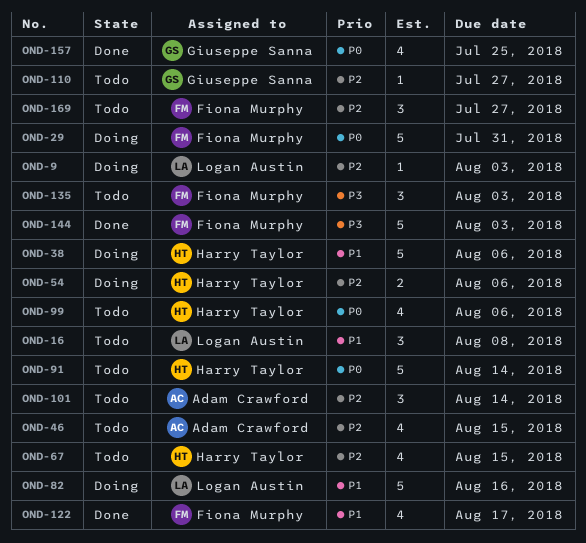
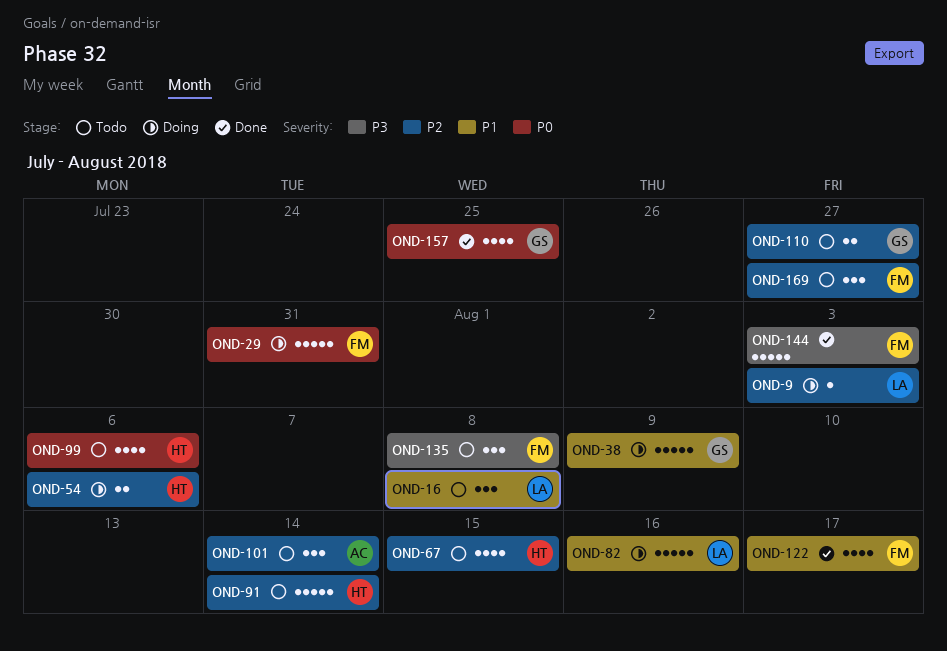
OND-38, owner: Harry Taylor -> Giuseppe Sanna
OND-38, due: Aug 6 -> Aug 9
OND-46: present -> none
OND-91, priority: P0 -> P2
OND-110, estimate: 1 -> 2
OND-135, due: Aug 3 -> Aug 8

